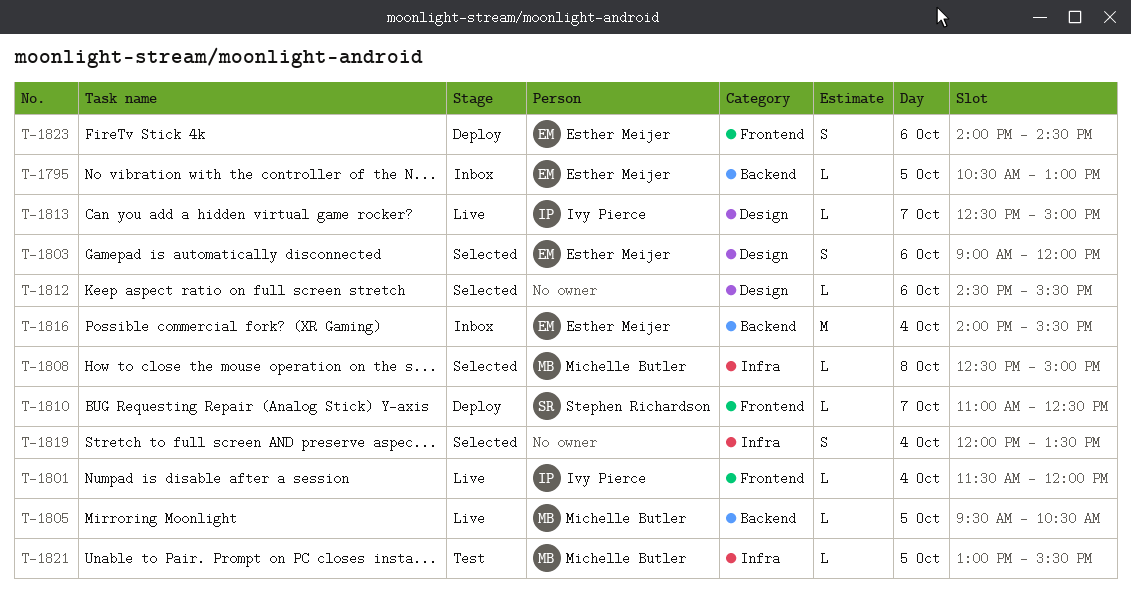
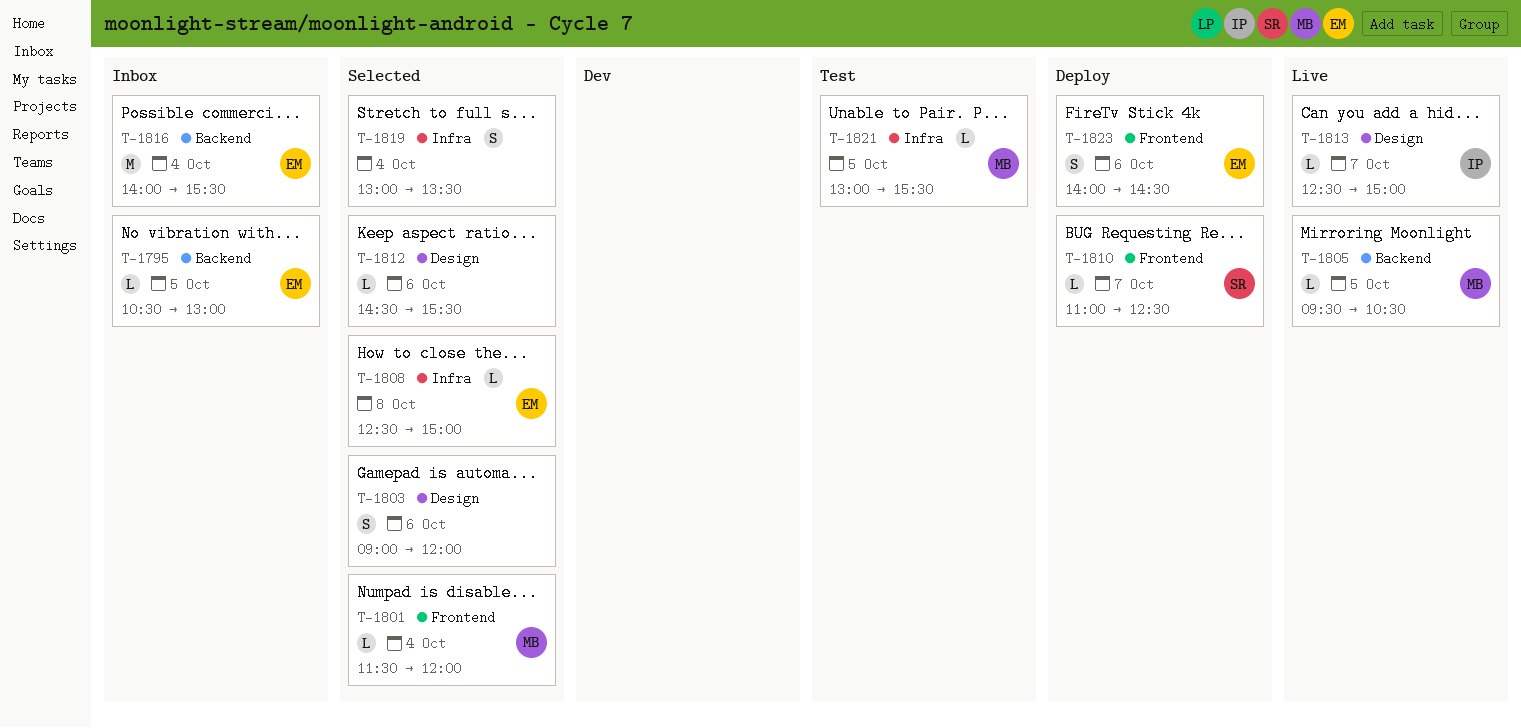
T-1801, status: Live -> Selected
T-1801, owner: Ivy Pierce -> Michelle Butler
T-1803, owner: Esther Meijer -> none
T-1808, owner: Michelle Butler -> Esther Meijer
T-1819, begins: 12:00 -> 13:00

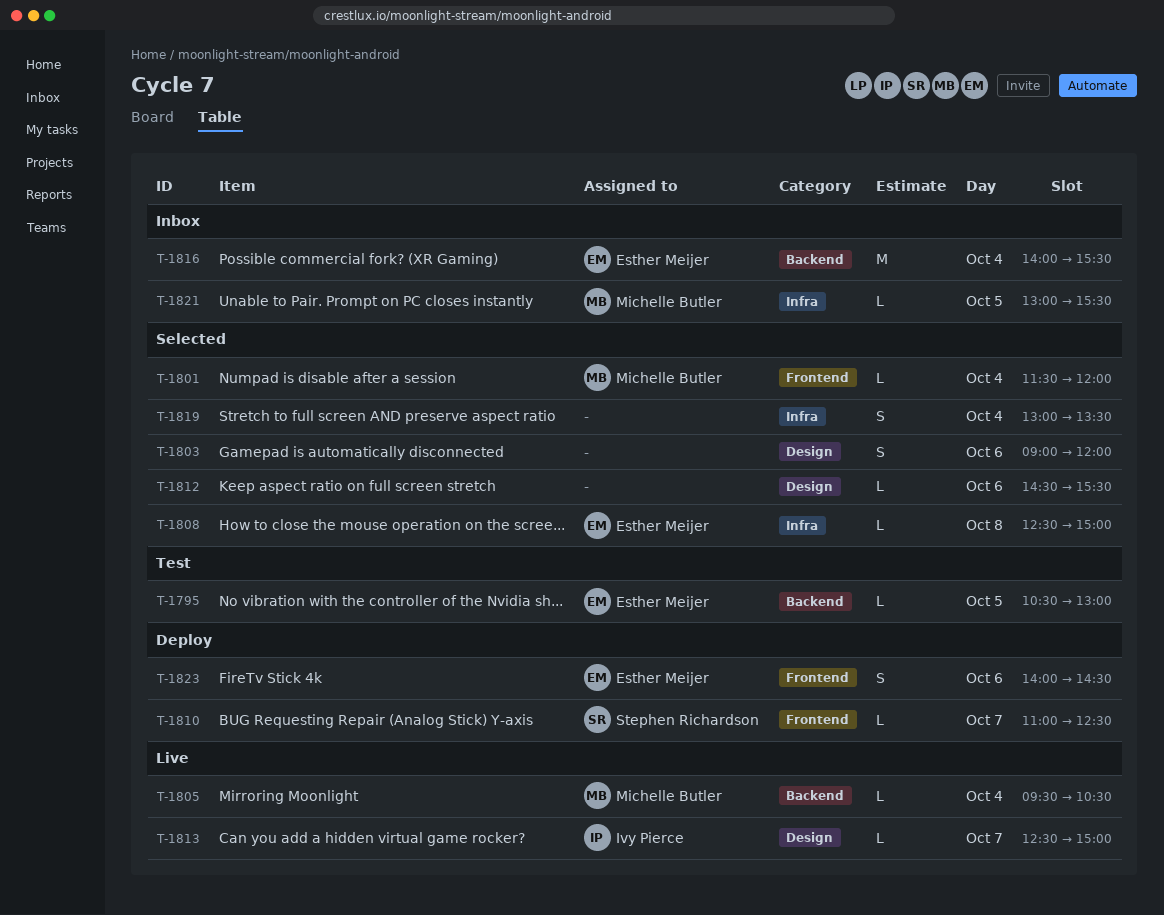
T-1795, status: Inbox -> Test
T-1805, day: Oct 5 -> Oct 4
T-1821, status: Test -> Inbox

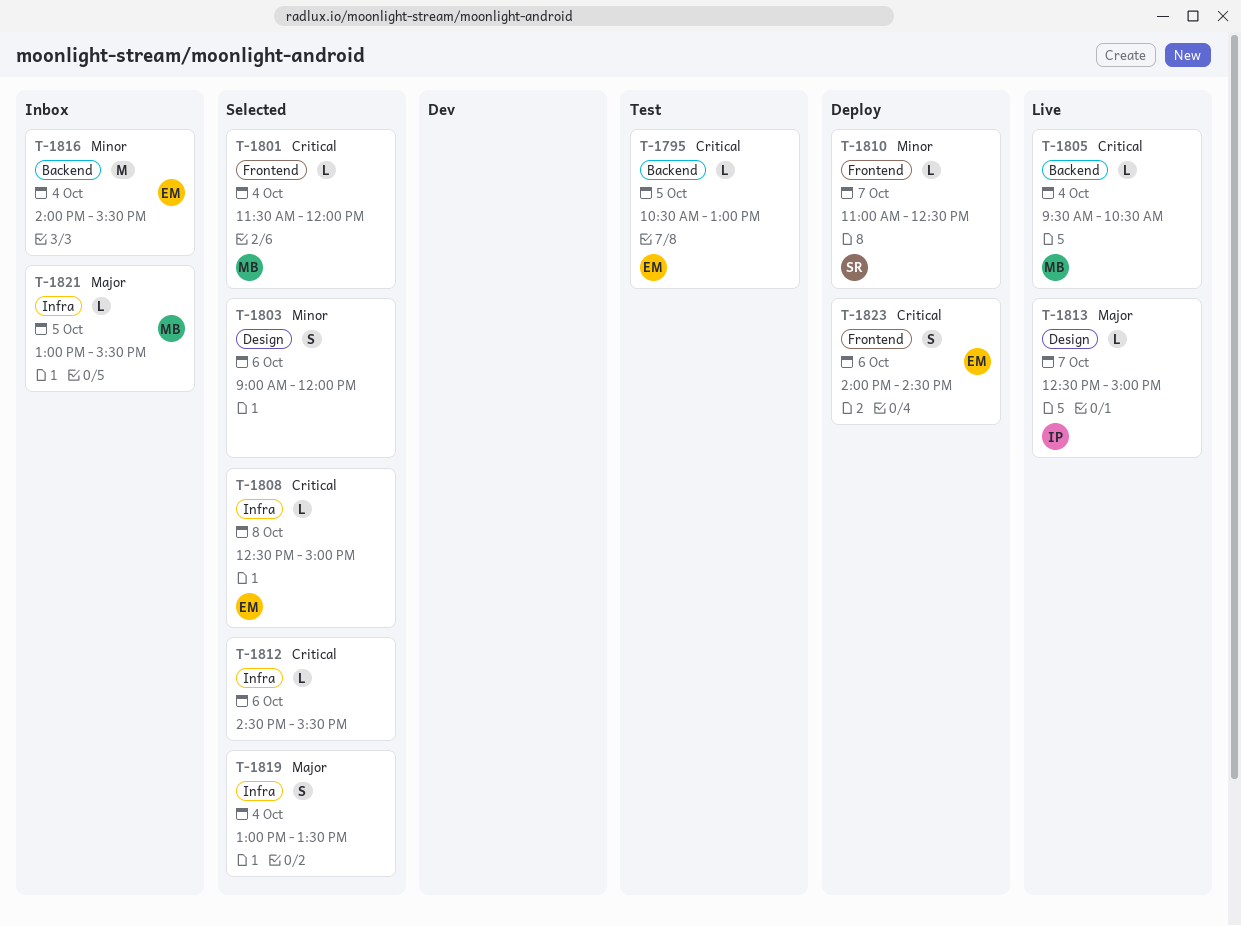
T-1812, label: Design -> Infra

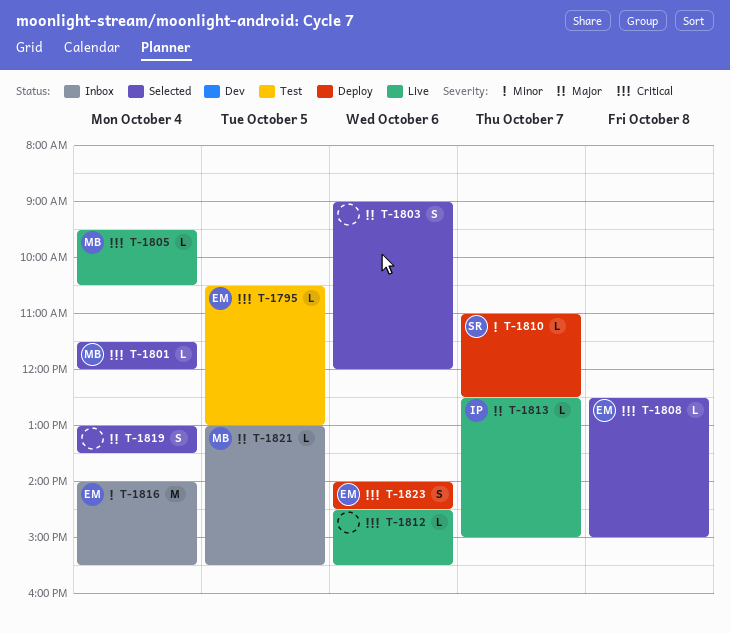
T-1803, priority: Minor -> Major
T-1812, status: Selected -> Live

